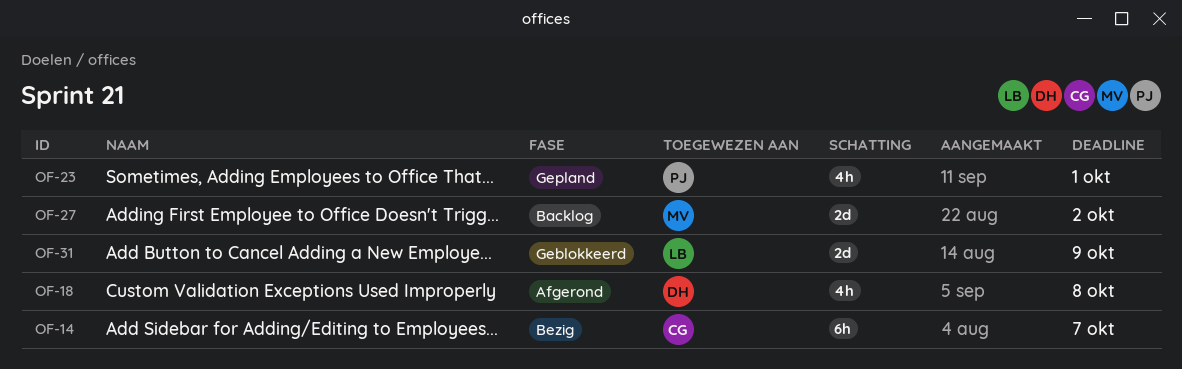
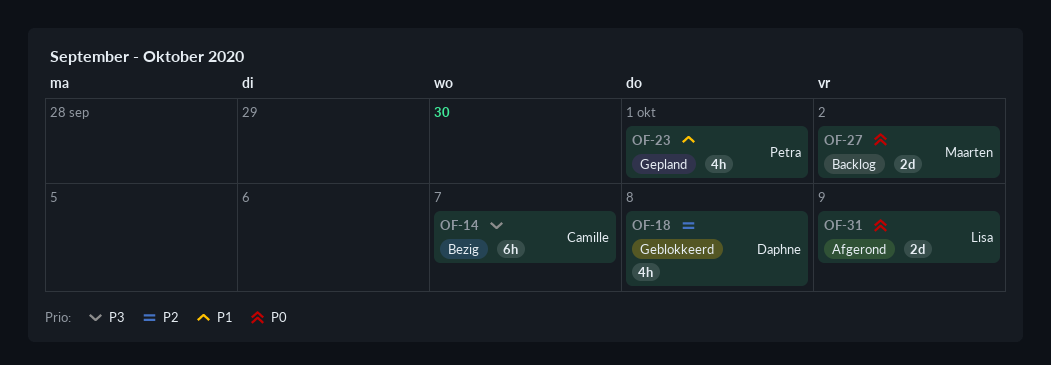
OF-18, status: Afgerond -> Geblokkeerd
OF-31, status: Geblokkeerd -> Afgerond

